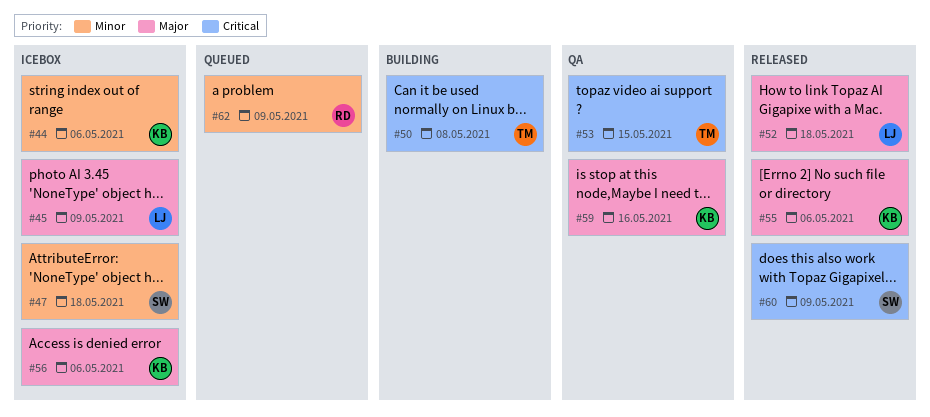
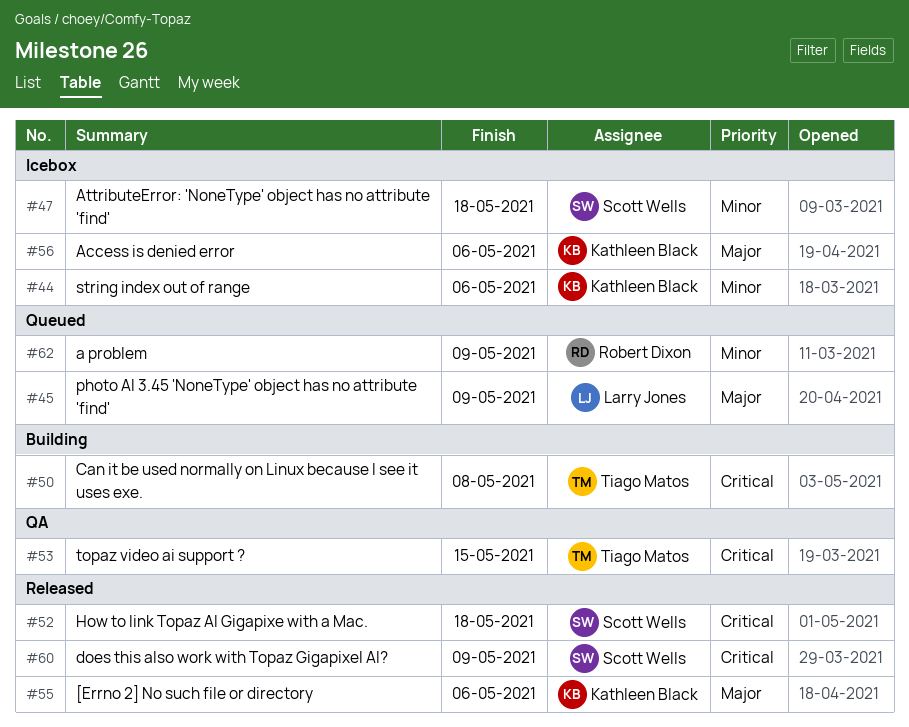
#45, status: Icebox -> Queued
#52, owner: Larry Jones -> Scott Wells
#52, priority: Major -> Critical
#59: present -> none

